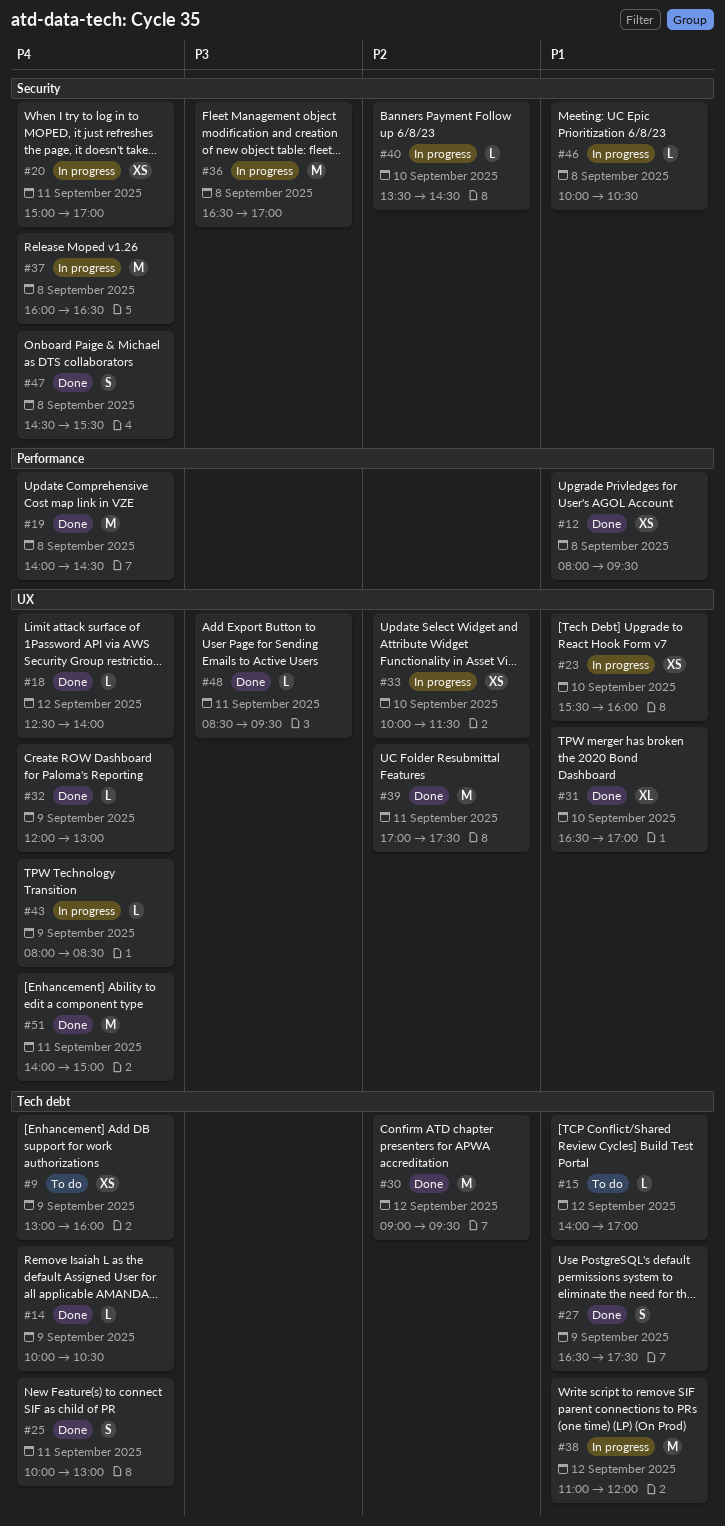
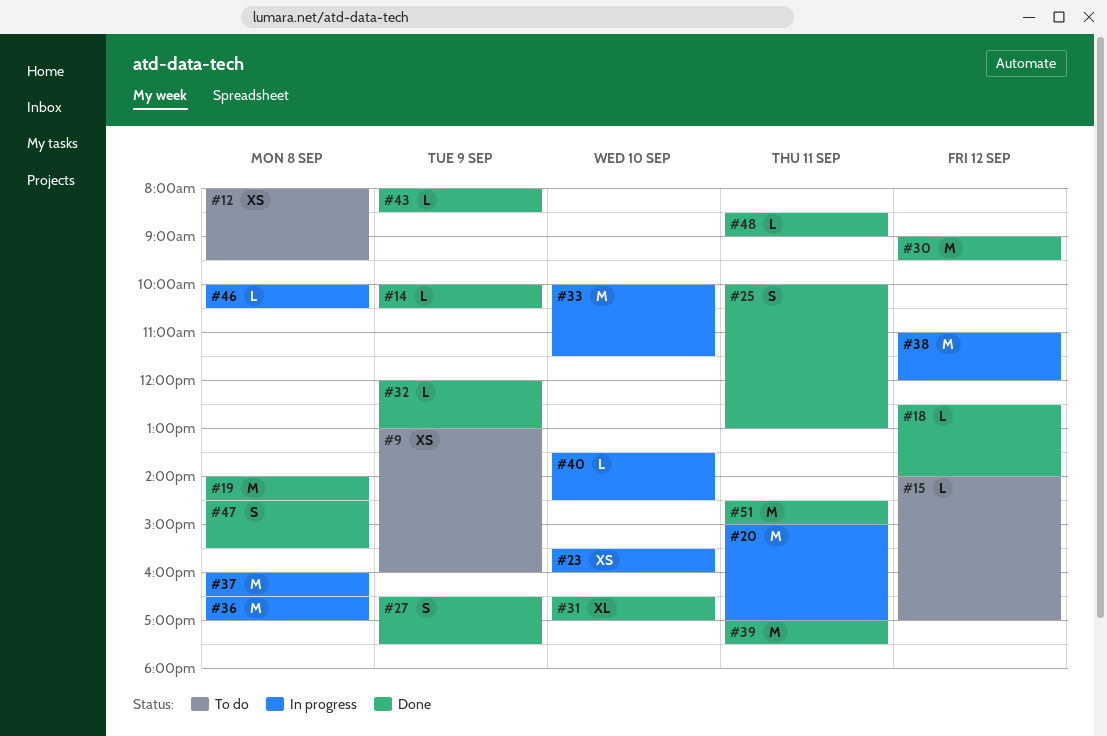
#12, status: Done -> To do
#20, estimate: XS -> M
#33, estimate: XS -> M
#43, status: In progress -> Done
#48, ends: 09:30 -> 09:00
#51, begins: 14:00 -> 14:30

